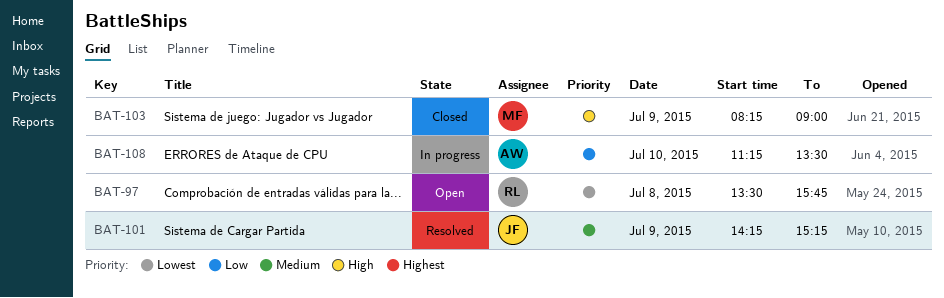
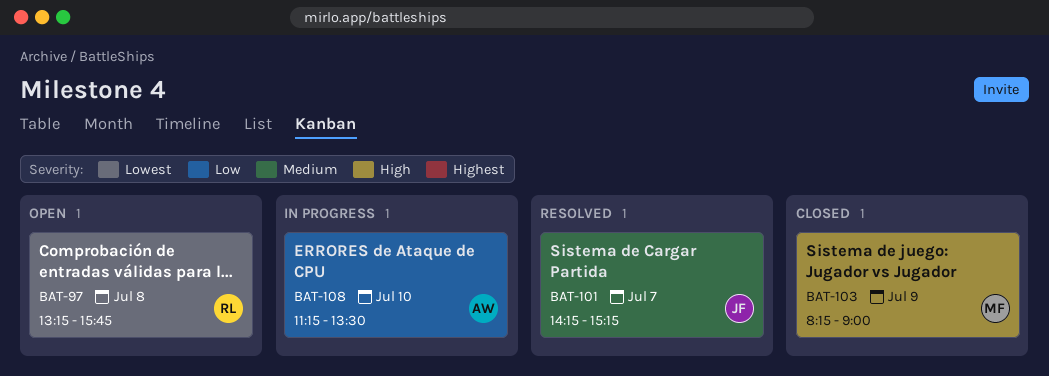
BAT-97, begins: 13:30 -> 13:15
BAT-101, day: Jul 9 -> Jul 7

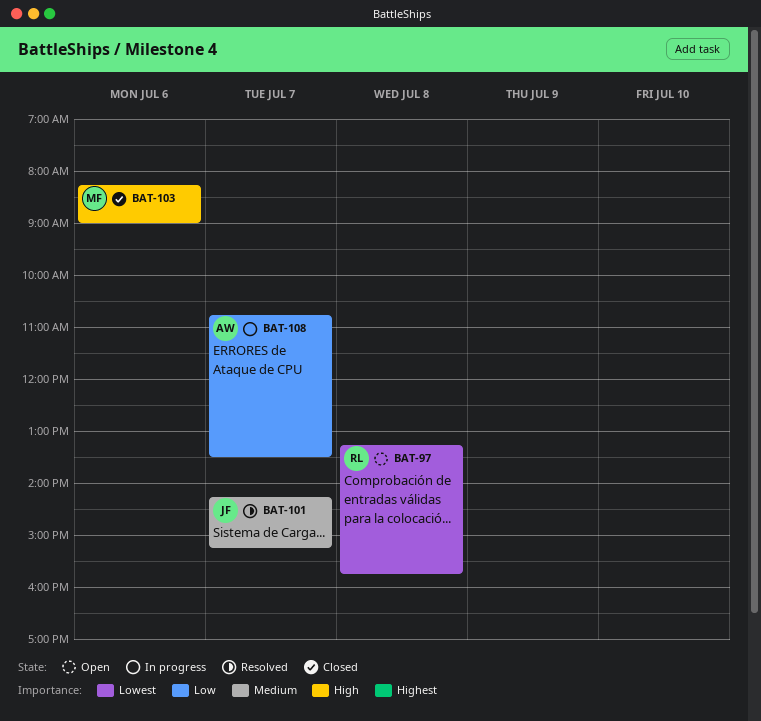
BAT-103, day: Jul 9 -> Jul 6
BAT-108, day: Jul 10 -> Jul 7
BAT-108, begins: 11:15 -> 10:45

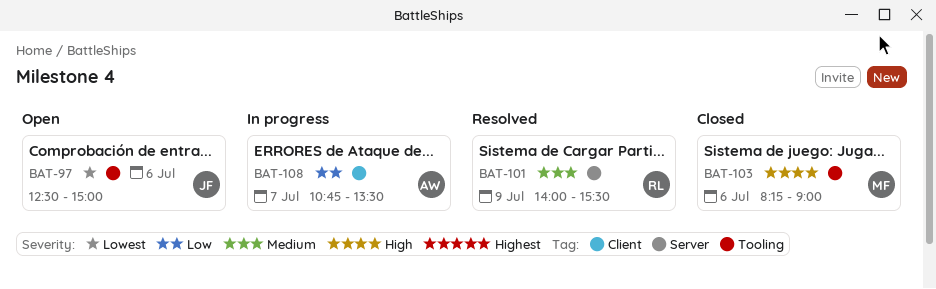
BAT-97, owner: RL -> JF
BAT-97, day: Jul 8 -> Jul 6
BAT-97, begins: 13:15 -> 12:30
BAT-97, ends: 15:45 -> 15:00
BAT-101, owner: JF -> RL
BAT-101, day: Jul 7 -> Jul 9
BAT-101, begins: 14:15 -> 14:00
BAT-101, ends: 15:15 -> 15:30

